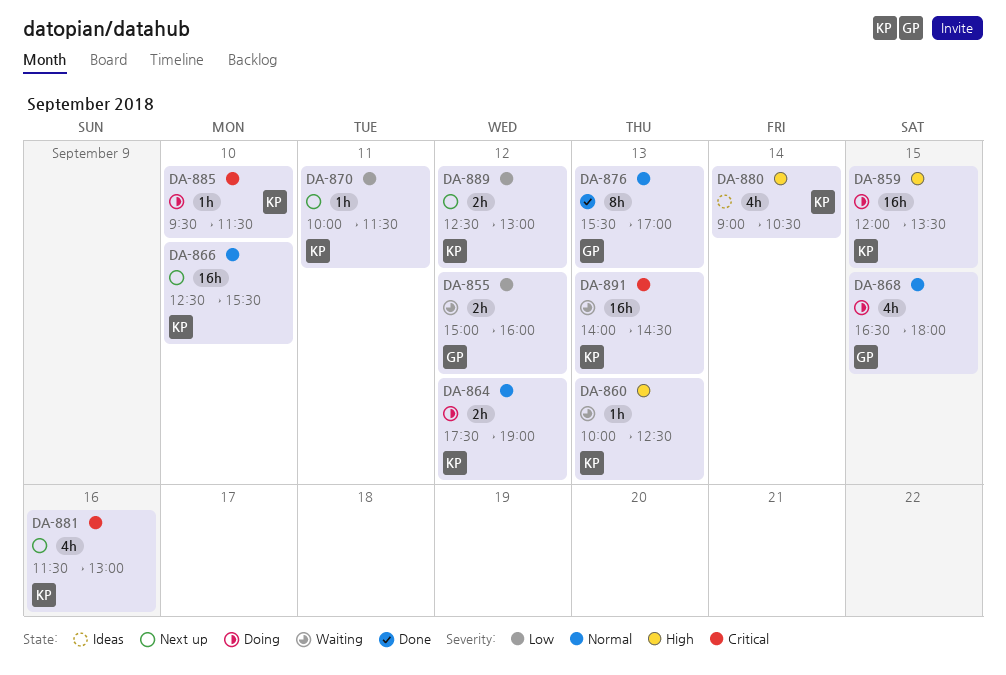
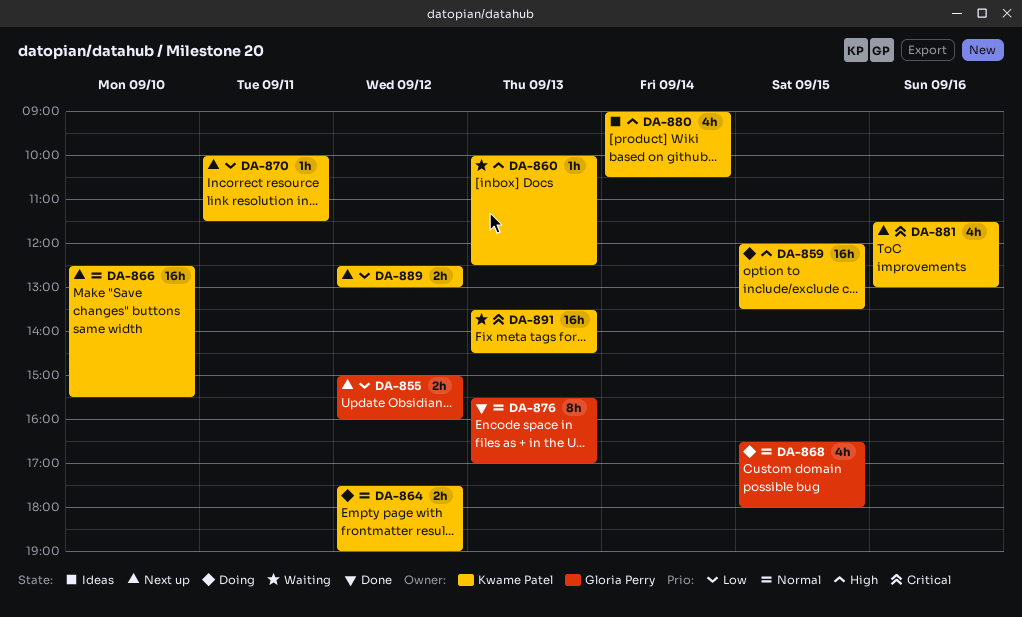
DA-855, status: Waiting -> Next up
DA-885: present -> none
DA-891, begins: 14:00 -> 13:30

